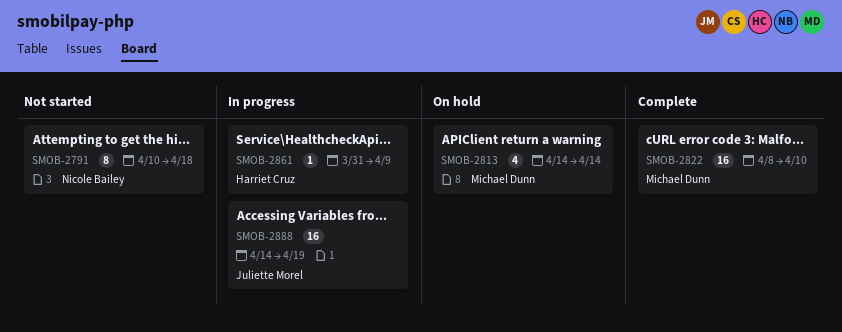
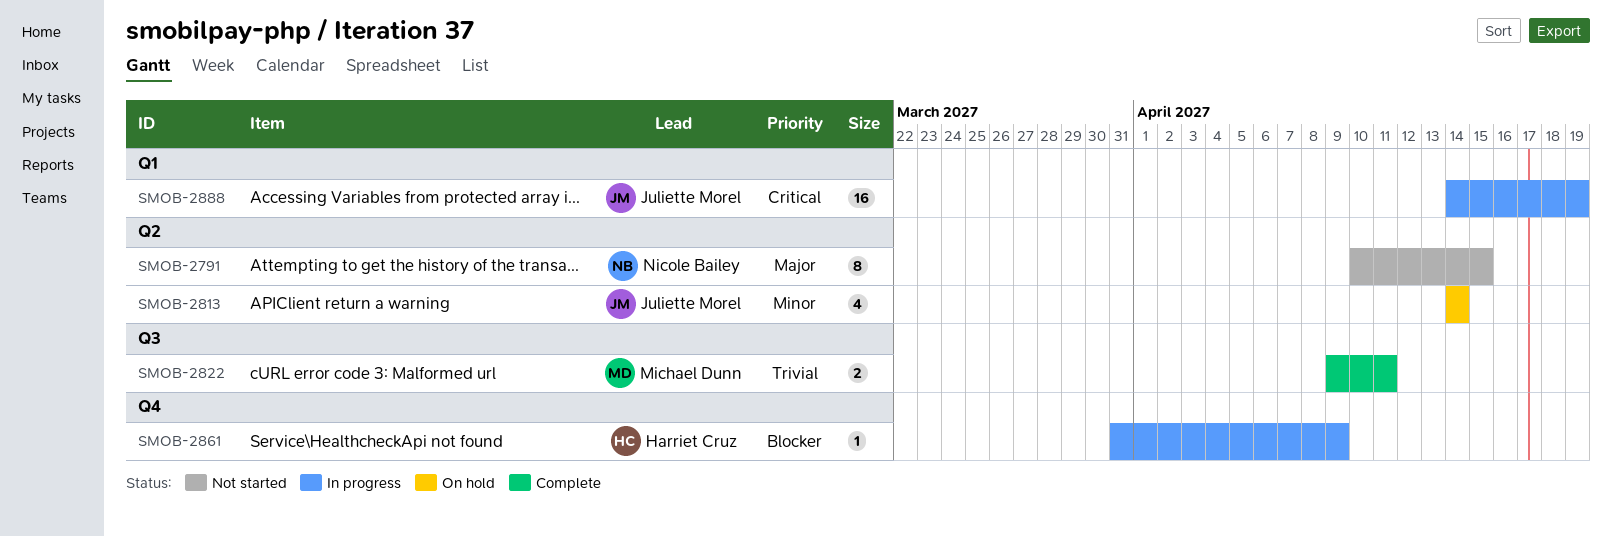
SMOB-2791, due: Apr 18 -> Apr 15
SMOB-2813, owner: Michael Dunn -> Juliette Morel
SMOB-2822, estimate: 16 -> 2
SMOB-2822, start: Apr 8 -> Apr 9
SMOB-2822, due: Apr 10 -> Apr 11

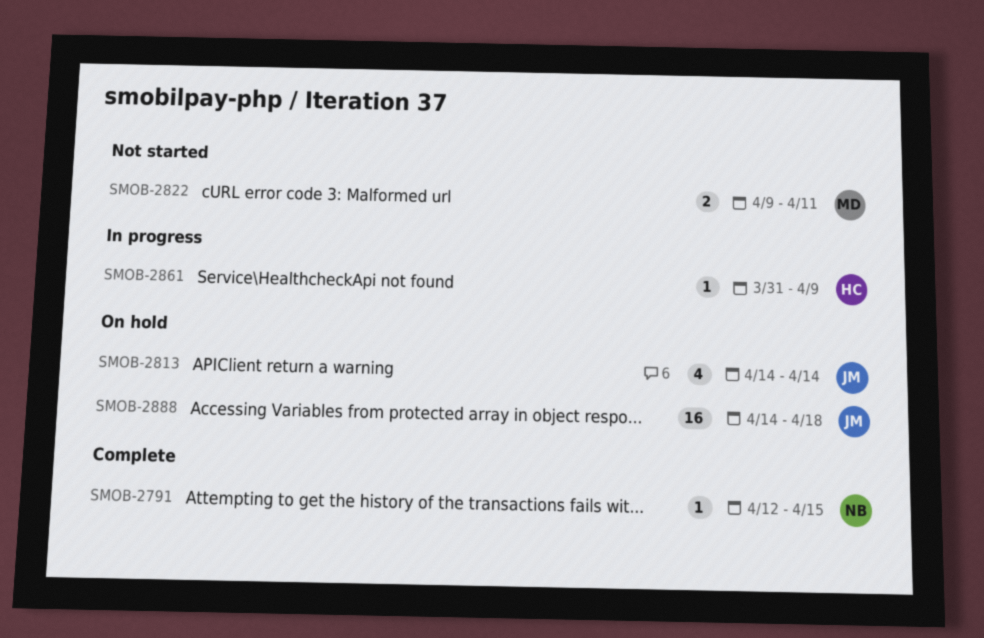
SMOB-2791, status: Not started -> Complete
SMOB-2791, estimate: 8 -> 1
SMOB-2791, start: Apr 10 -> Apr 12
SMOB-2822, status: Complete -> Not started
SMOB-2888, status: In progress -> On hold
SMOB-2888, due: Apr 19 -> Apr 18

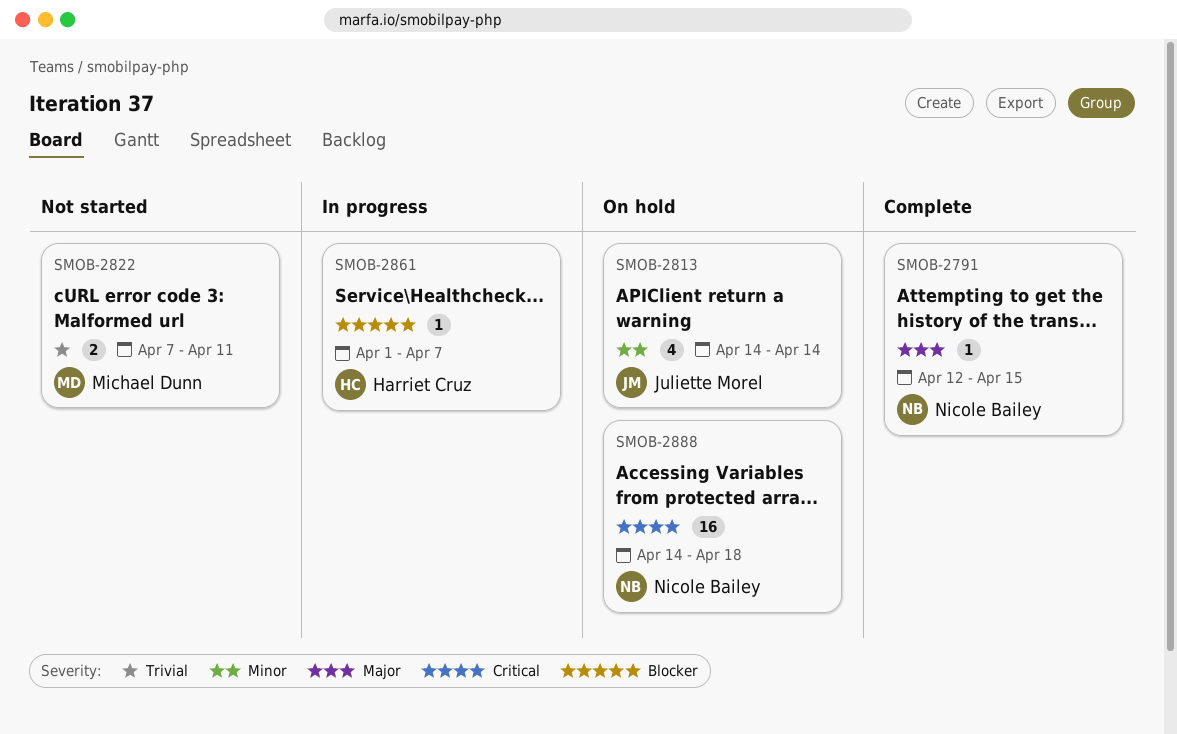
SMOB-2822, start: Apr 9 -> Apr 7
SMOB-2861, start: Mar 31 -> Apr 1
SMOB-2861, due: Apr 9 -> Apr 7
SMOB-2888, owner: Juliette Morel -> Nicole Bailey

